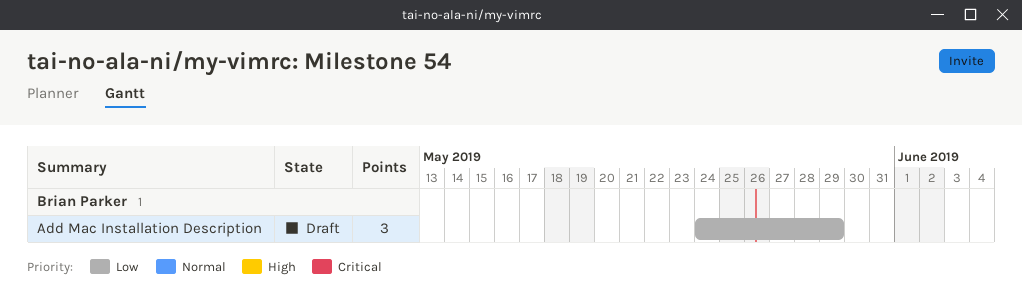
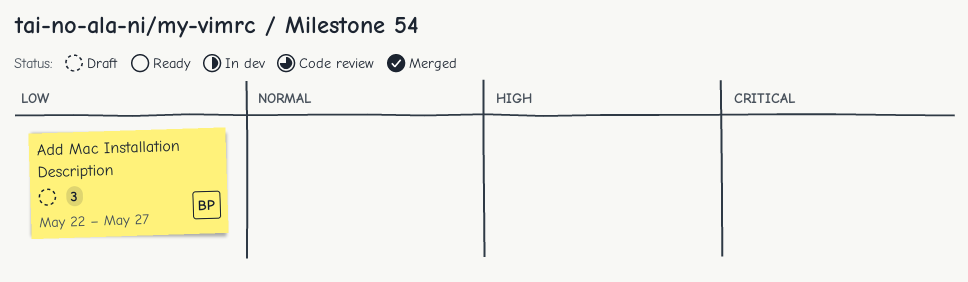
Add Mac Installation Description, start: May 24 -> May 22
Add Mac Installation Description, due: May 29 -> May 27

